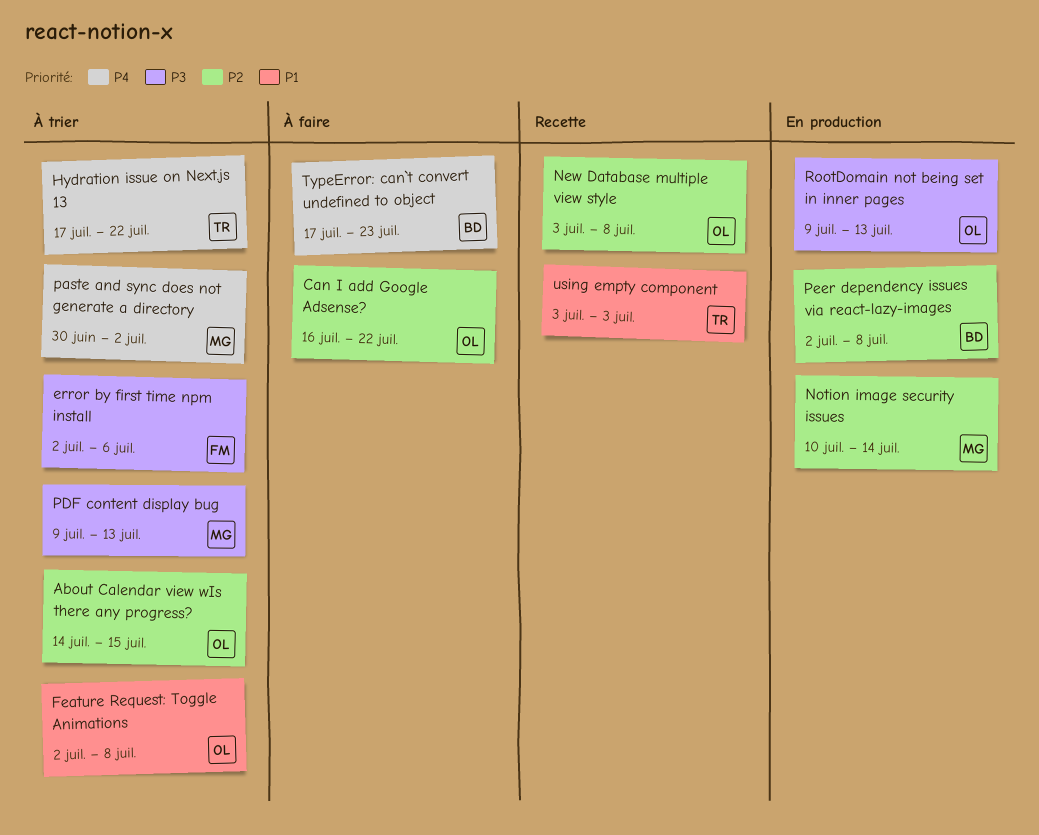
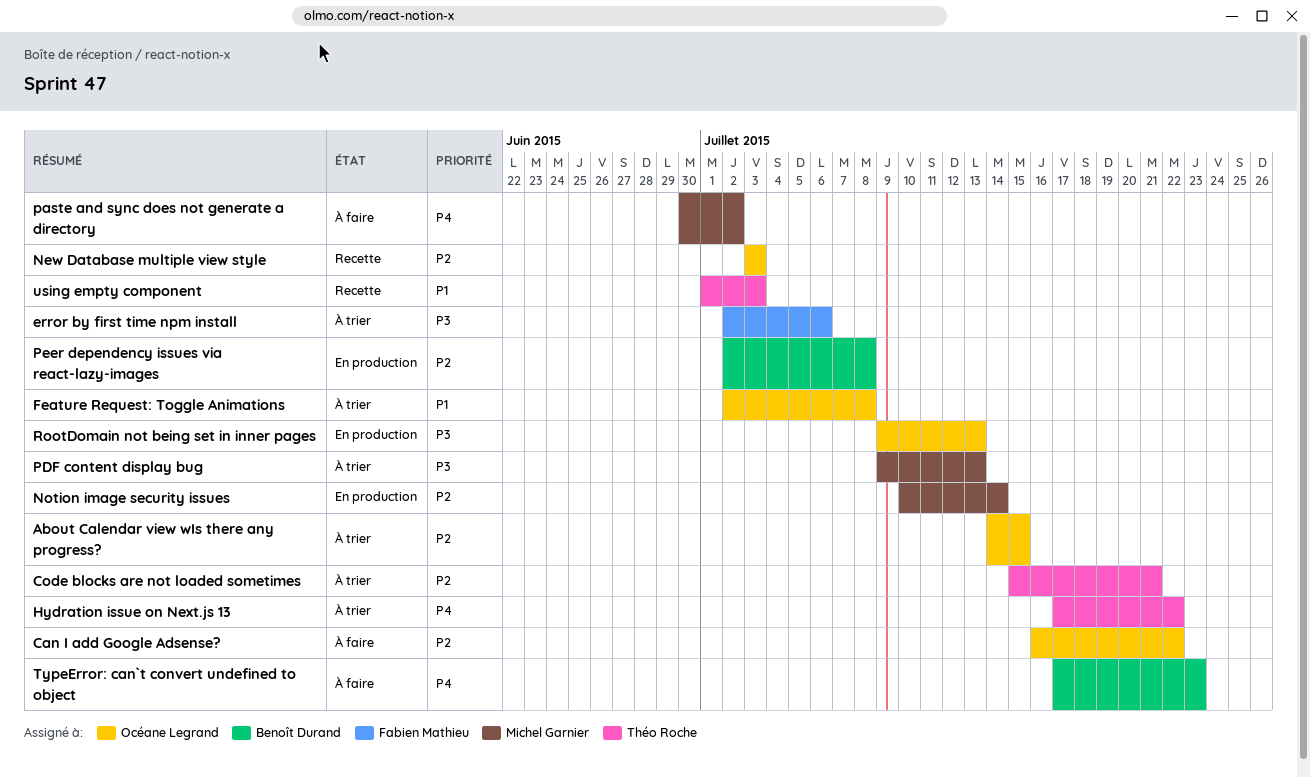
Code blocks are not loaded sometimes: none -> present
New Database multiple view style, due: Jul 8 -> Jul 3
paste and sync does not generate a directory, status: À trier -> À faire
using empty component, start: Jul 3 -> Jul 1

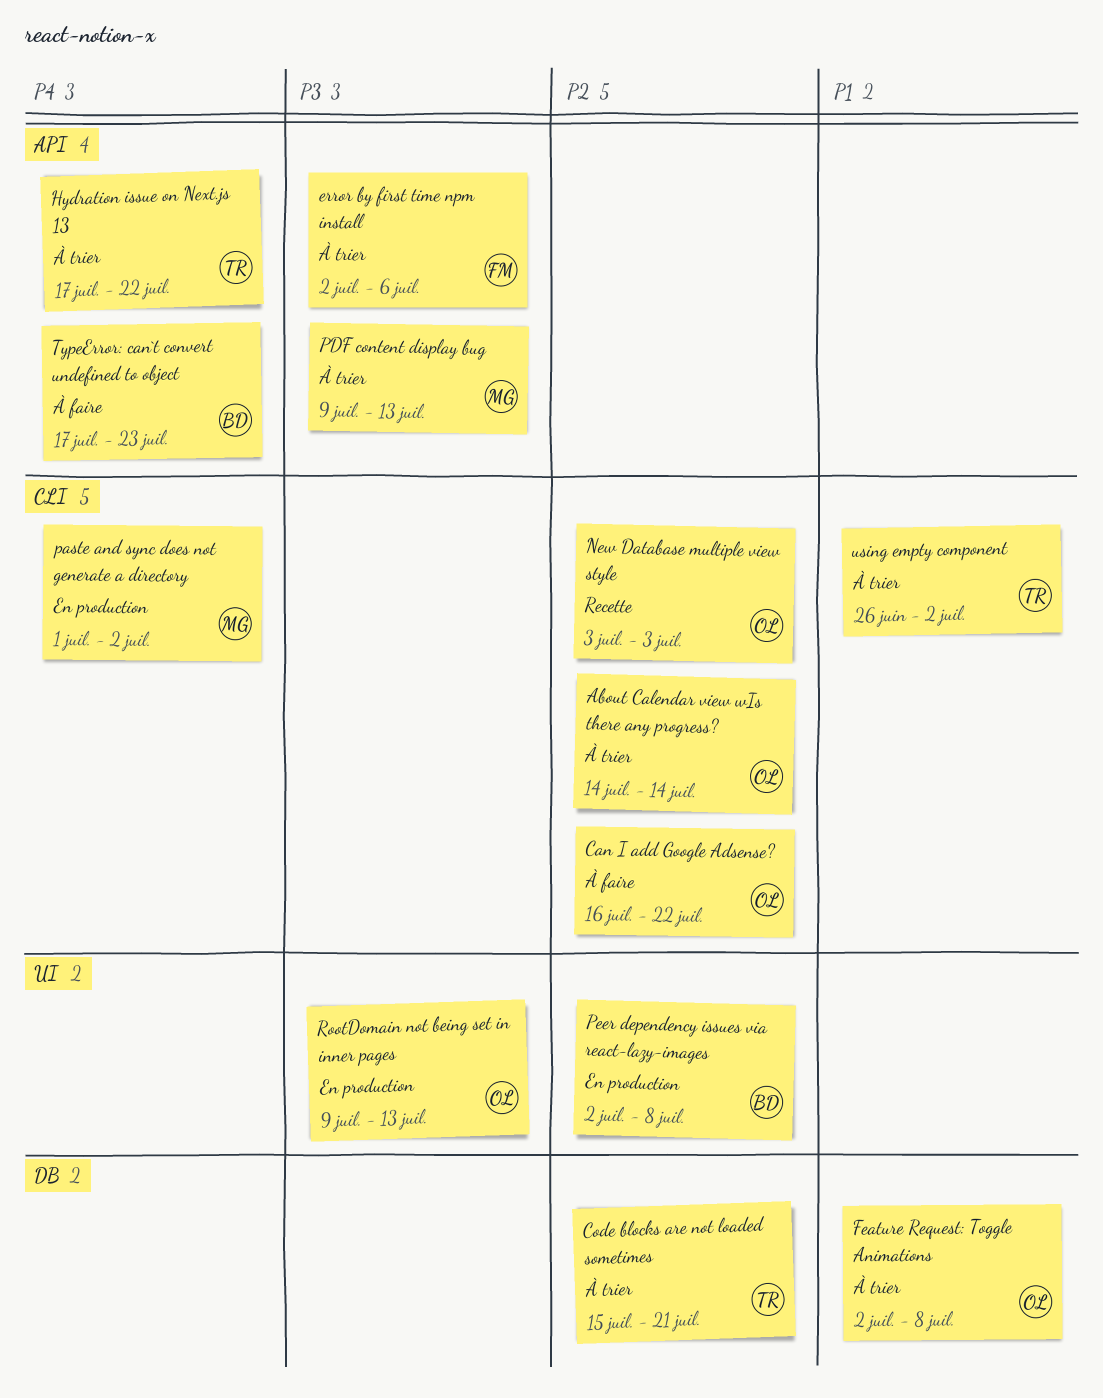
About Calendar view wIs there any progress?, due: Jul 15 -> Jul 14
Notion image security issues: present -> none
paste and sync does not generate a directory, status: À faire -> En production
paste and sync does not generate a directory, start: Jun 30 -> Jul 1
using empty component, status: Recette -> À trier
using empty component, start: Jul 1 -> Jun 26
using empty component, due: Jul 3 -> Jul 2

